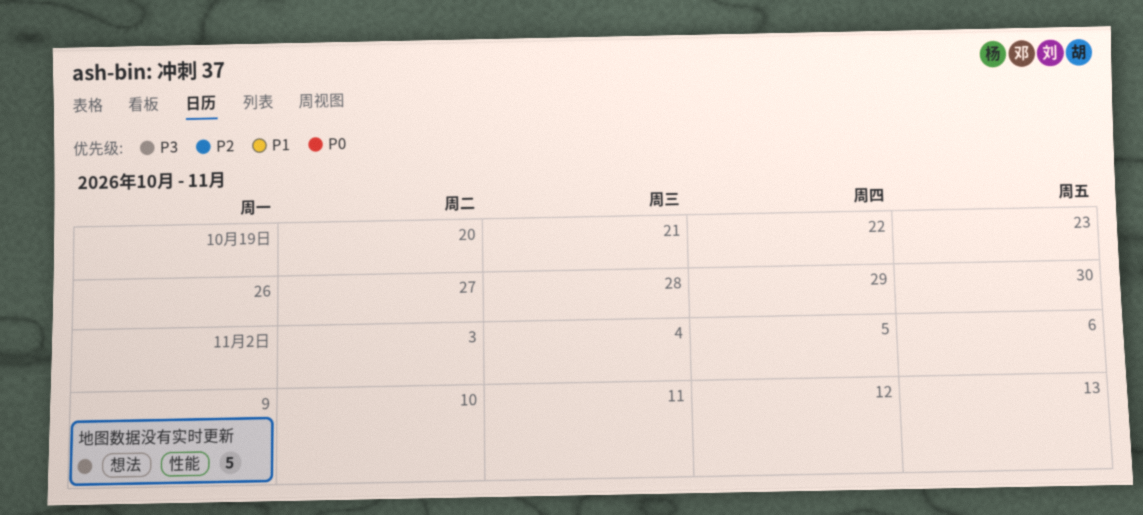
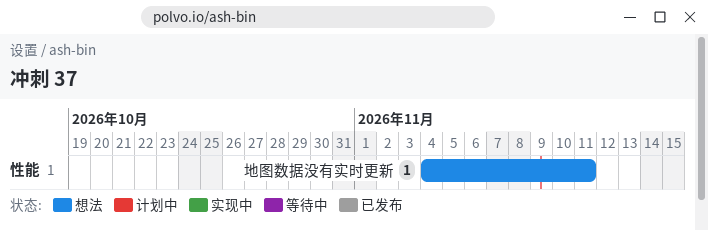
地图数据没有实时更新, estimate: 5 -> 1
地图数据没有实时更新, due: Nov 9 -> Nov 11

